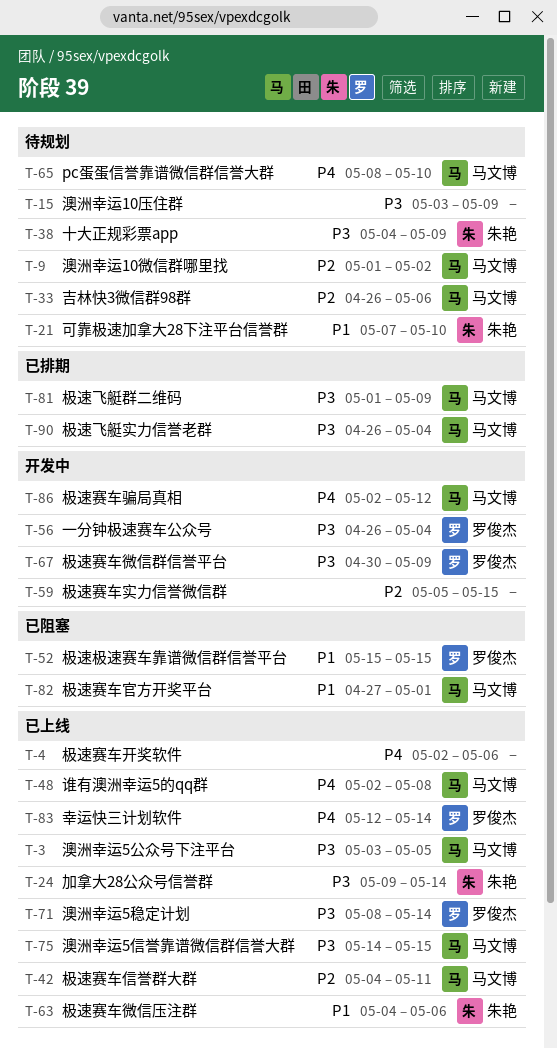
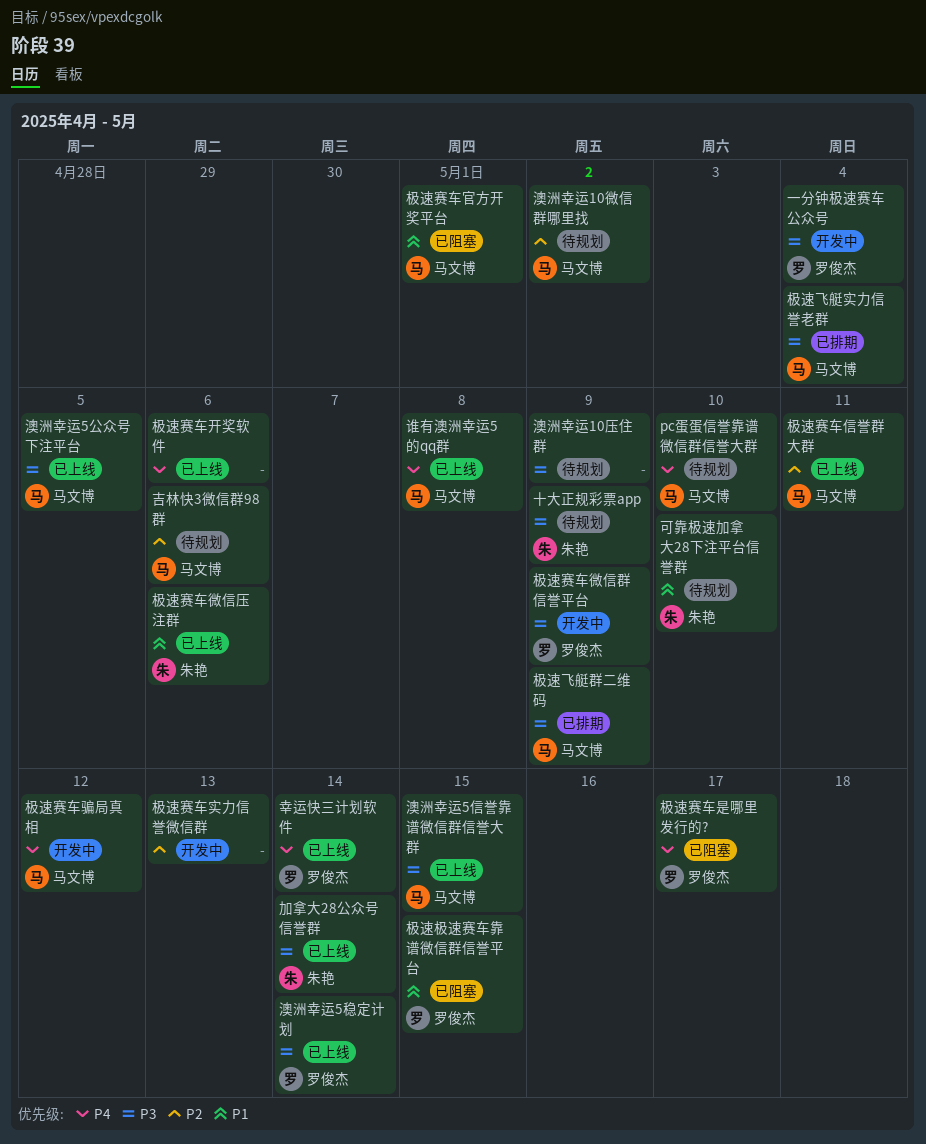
极速赛车实力信誉微信群, due: May 15 -> May 13
极速赛车是哪里发行的?: none -> present

